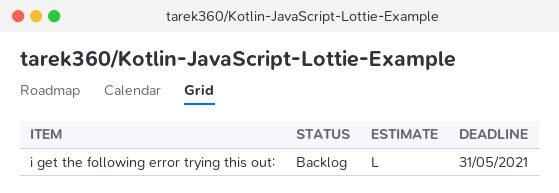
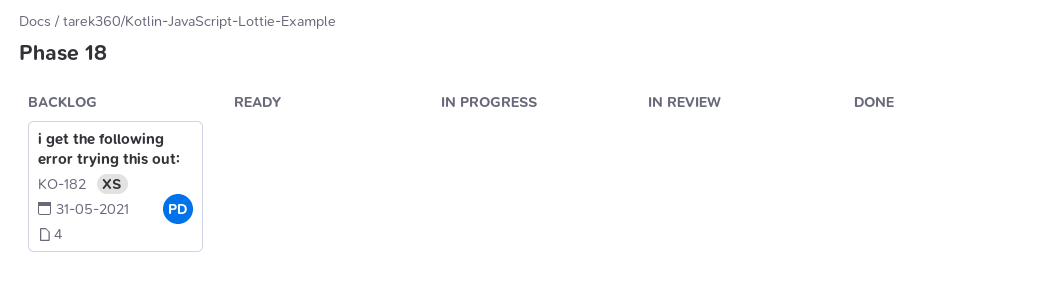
i get the following error trying this out:, estimate: L -> XS

